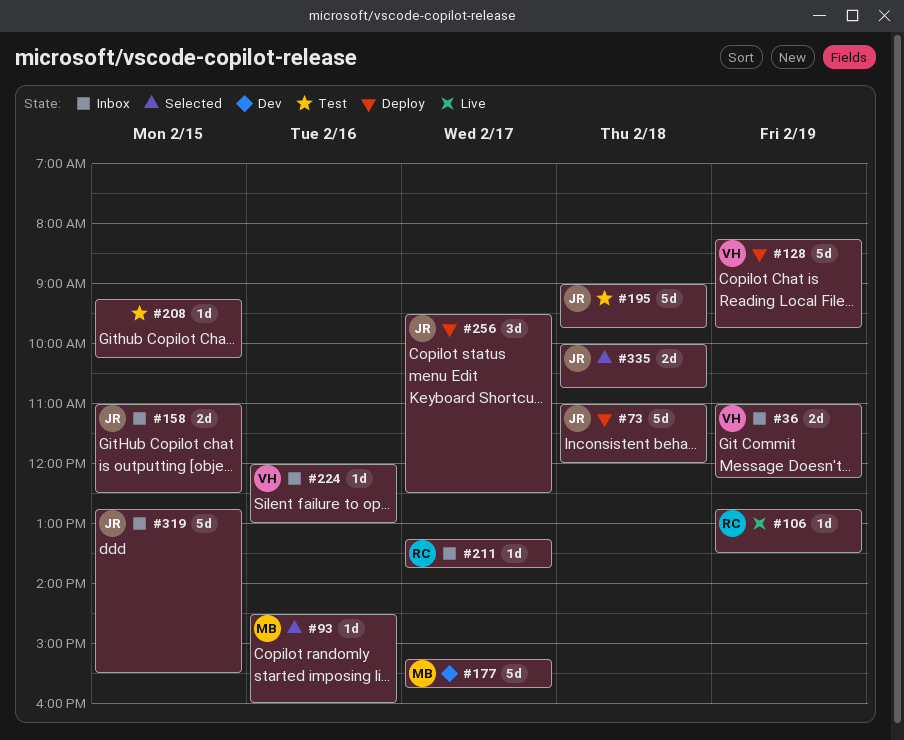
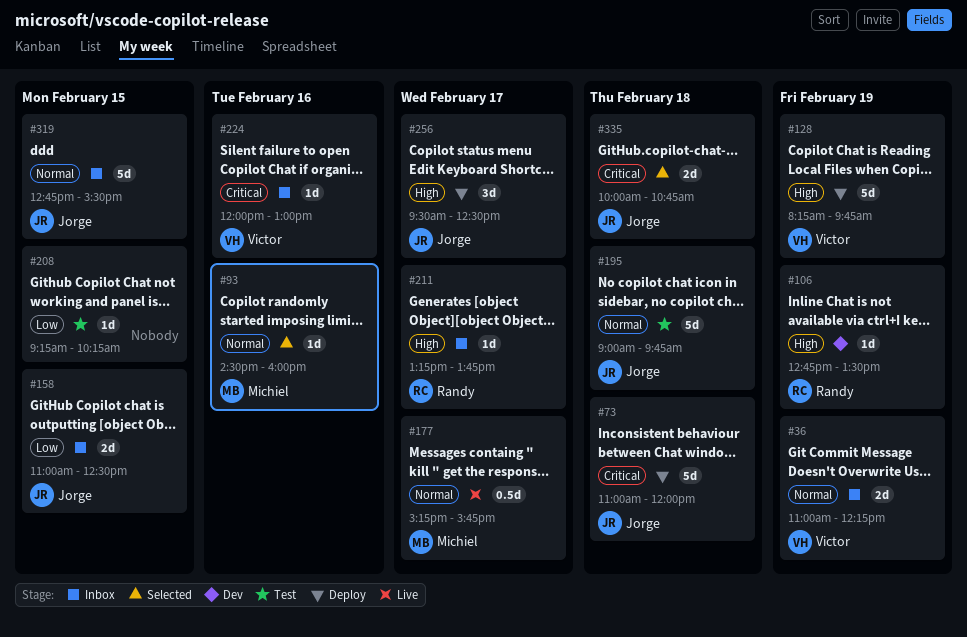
#106, status: Live -> Dev
#177, status: Dev -> Live
#177, estimate: 5d -> 0.5d

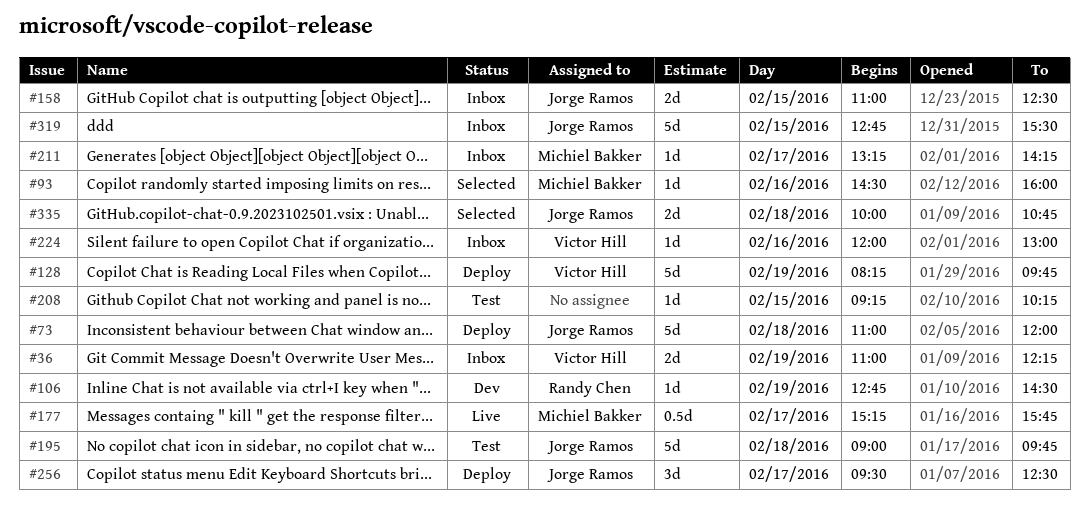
#106, ends: 13:30 -> 14:30
#211, owner: Randy Chen -> Michiel Bakker
#211, ends: 13:45 -> 14:15

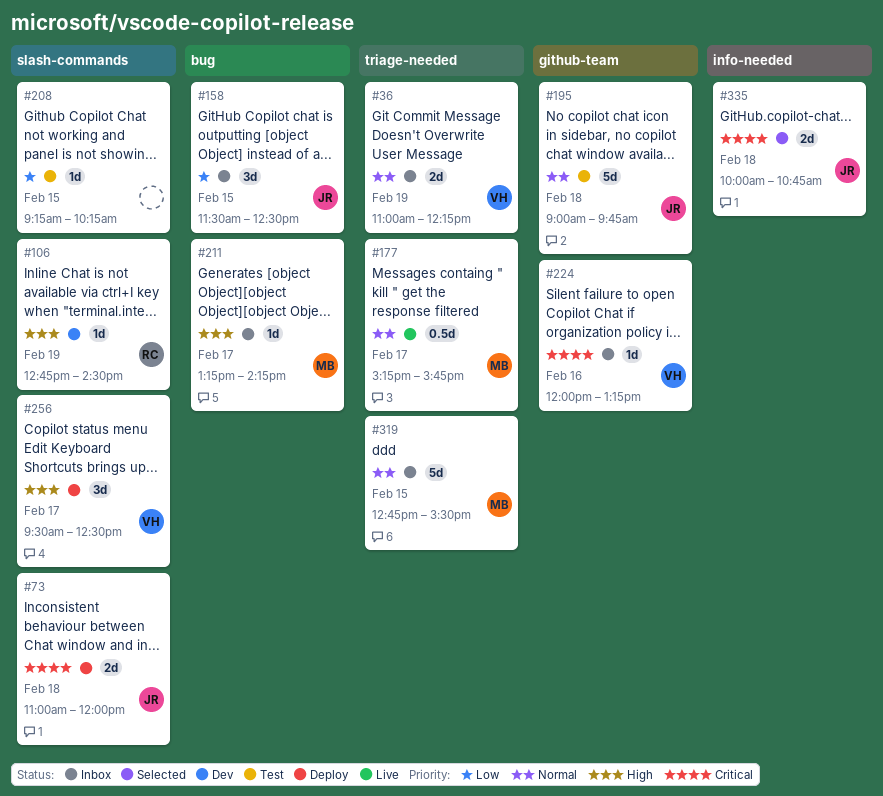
#73, estimate: 5d -> 2d
#93: present -> none
#128: present -> none
#158, estimate: 2d -> 3d
#158, begins: 11:00 -> 11:30
#224, ends: 13:00 -> 13:15
#256, owner: Jorge Ramos -> Victor Hill
#319, owner: Jorge Ramos -> Michiel Bakker

